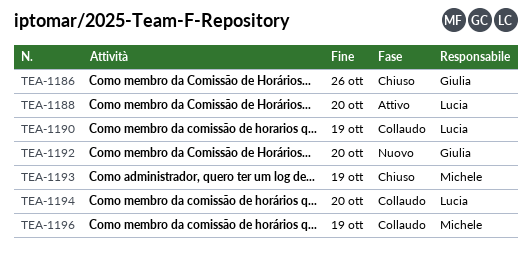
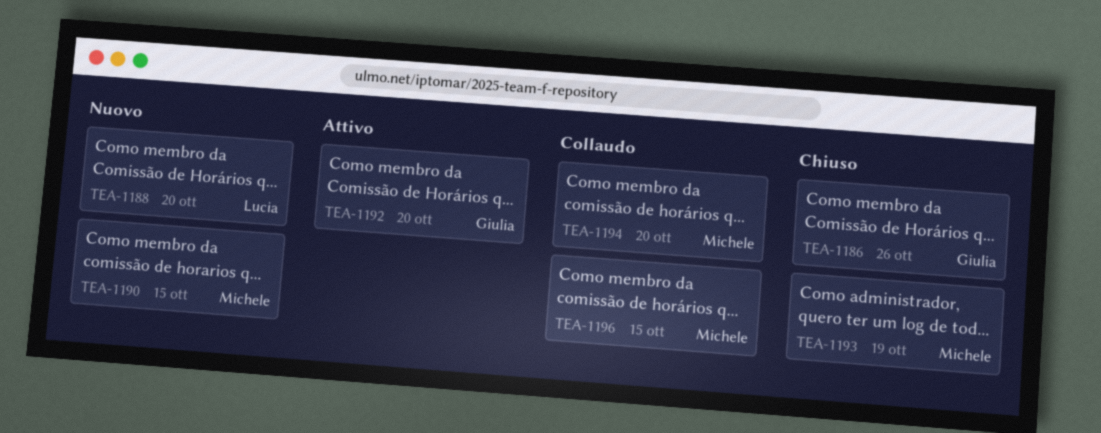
TEA-1188, status: Attivo -> Nuovo
TEA-1190, status: Collaudo -> Nuovo
TEA-1190, owner: Lucia -> Michele
TEA-1190, due: Oct 19 -> Oct 15
TEA-1192, status: Nuovo -> Attivo
TEA-1194, owner: Lucia -> Michele
TEA-1196, due: Oct 19 -> Oct 15

